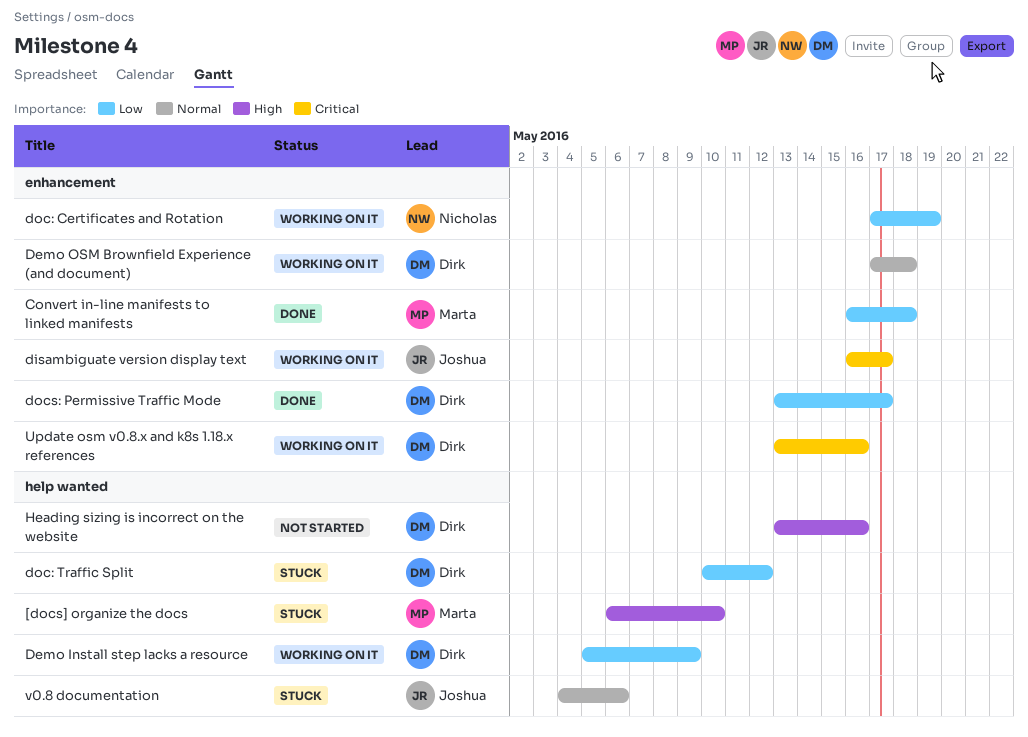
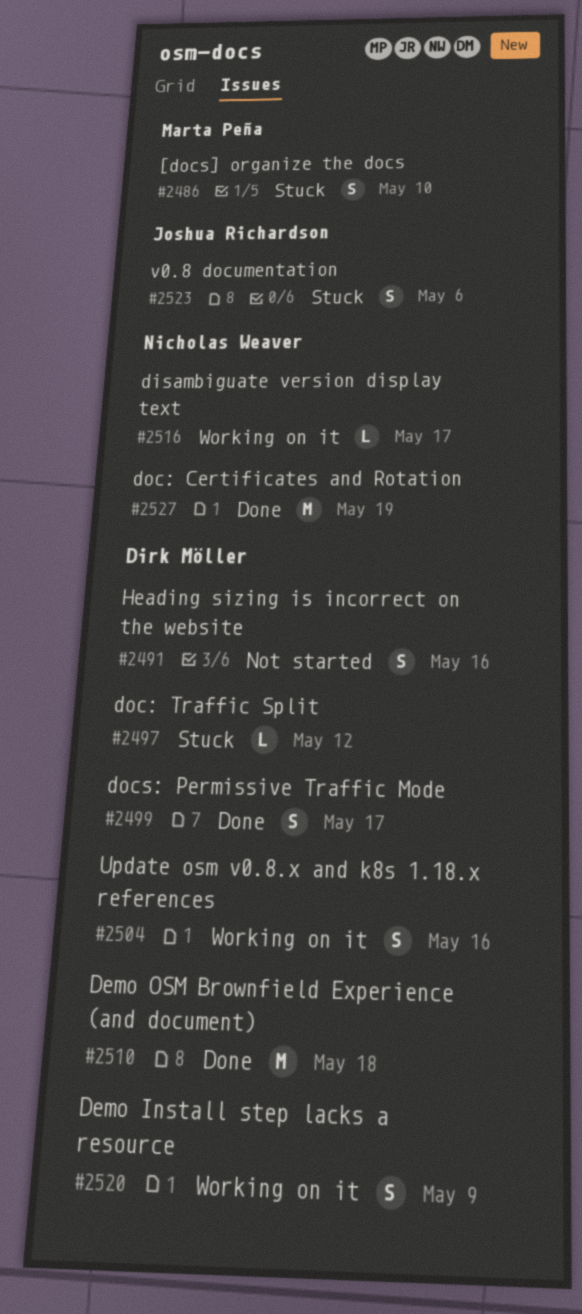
Convert in-line manifests to linked manifests: present -> none
Demo OSM Brownfield Experience (and document), status: Working on it -> Done
disambiguate version display text, owner: Joshua Richardson -> Nicholas Weaver
doc: Certificates and Rotation, status: Working on it -> Done

